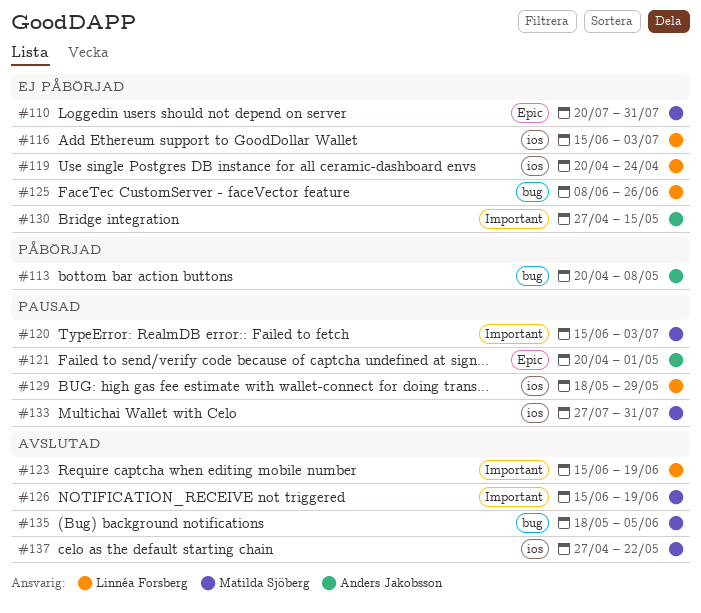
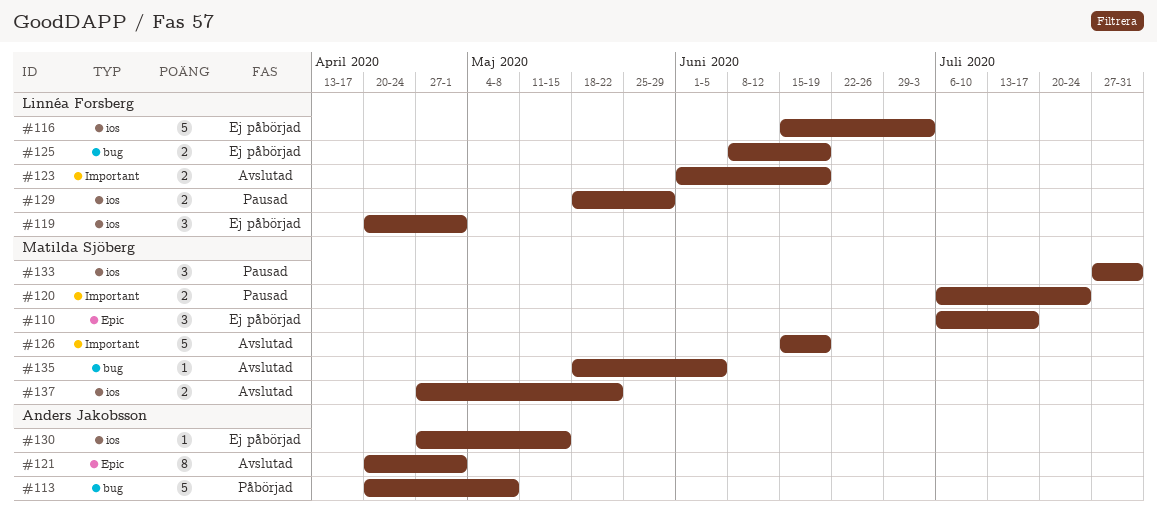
#110, start: Jul 20 -> Jul 6
#110, due: Jul 31 -> Jul 17
#119, due: Apr 24 -> May 1
#120, start: Jun 15 -> Jul 6
#120, due: Jul 3 -> Jul 24
#121, status: Pausad -> Avslutad
#123, start: Jun 15 -> Jun 1
#125, due: Jun 26 -> Jun 19
#130, label: Important -> ios

